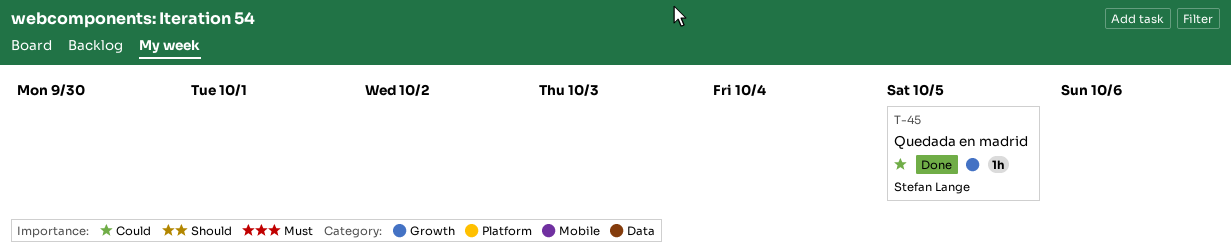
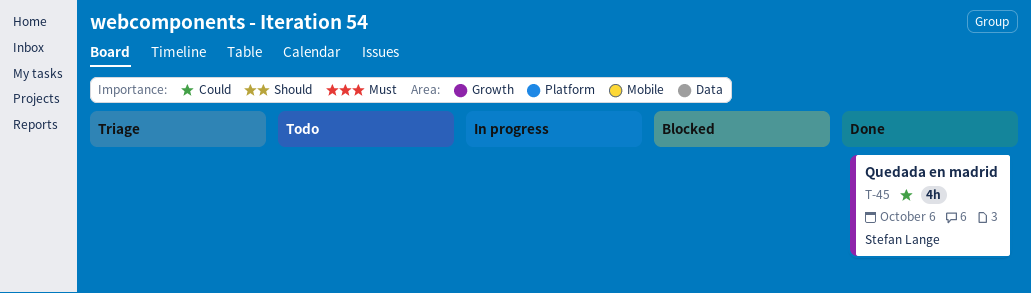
T-45, estimate: 1h -> 4h
T-45, due: Oct 5 -> Oct 6

